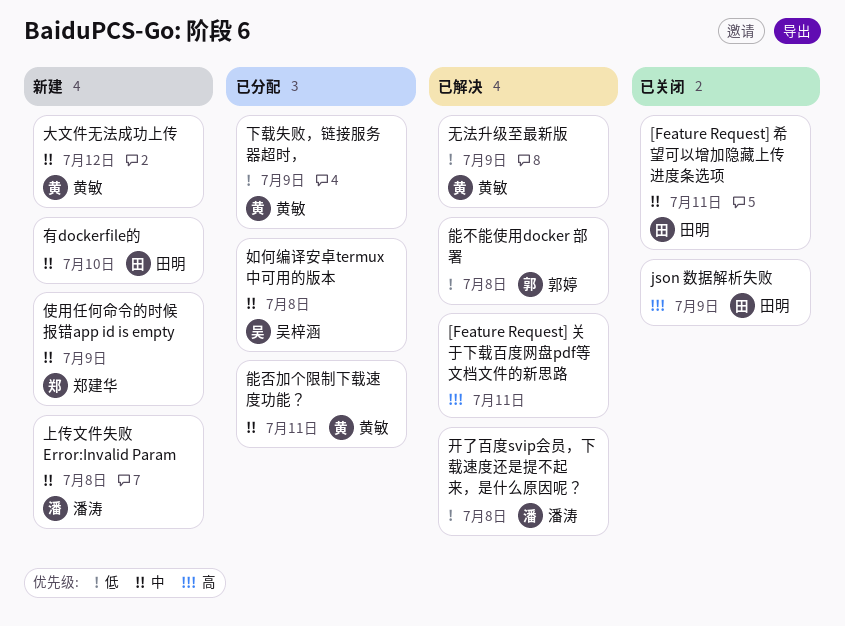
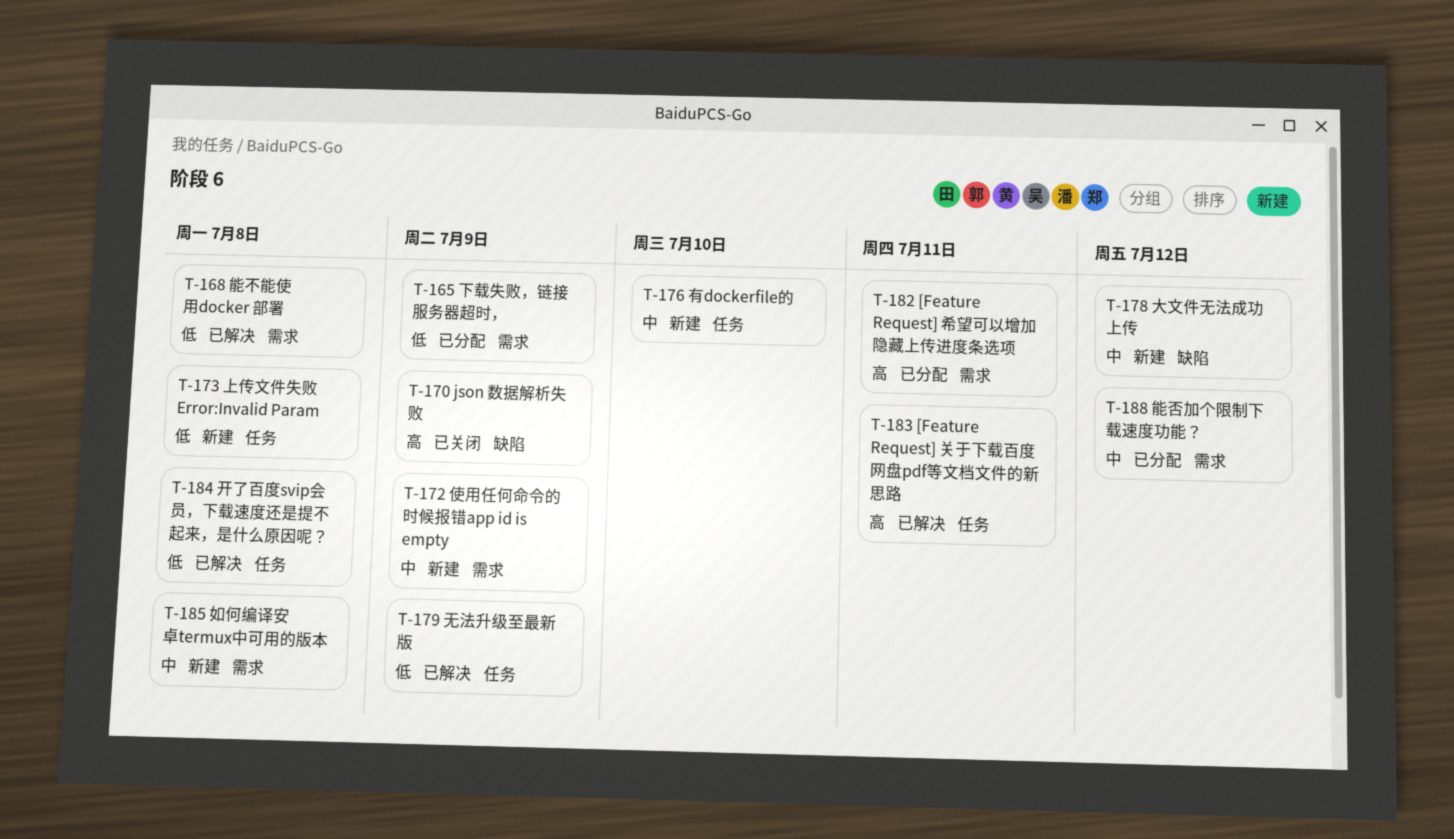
[Feature Request] 希望可以增加隐藏上传进度条选项, status: 已关闭 -> 已分配
[Feature Request] 希望可以增加隐藏上传进度条选项, priority: 中 -> 高
上传文件失败 Error:Invalid Param, priority: 中 -> 低
如何编译安卓termux中可用的版本, status: 已分配 -> 新建
能否加个限制下载速度功能？, due: Jul 11 -> Jul 12

